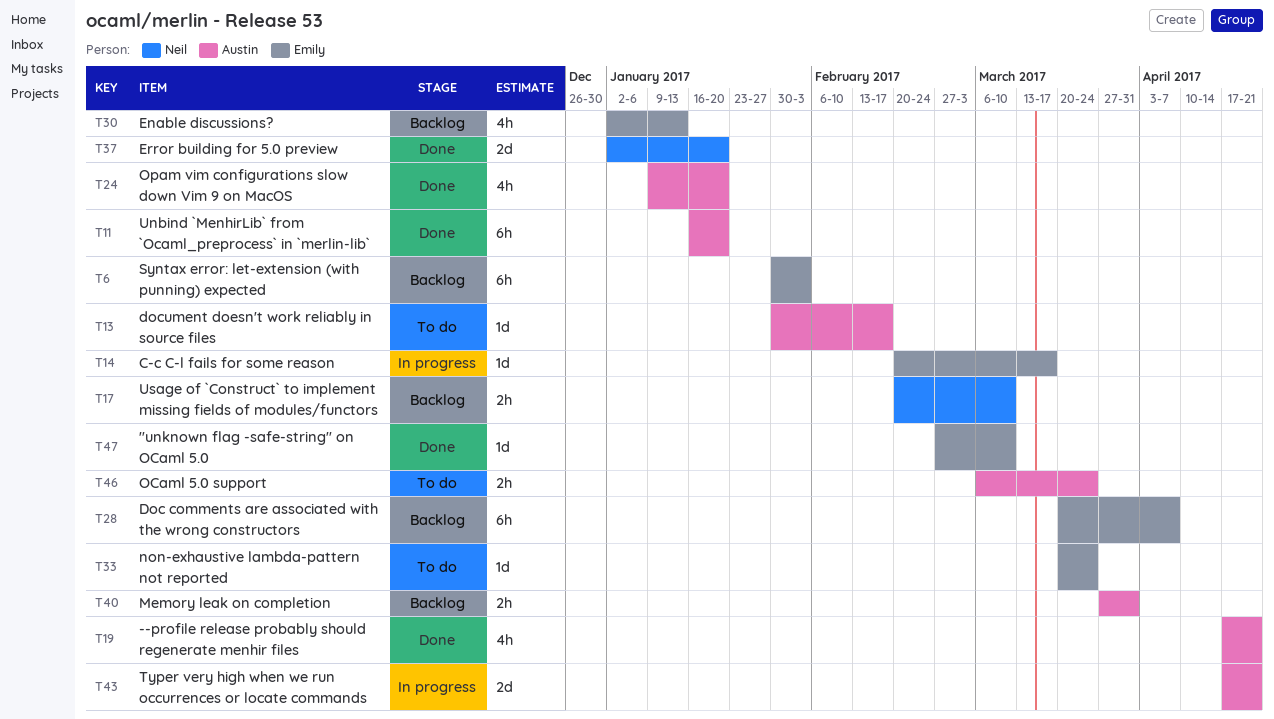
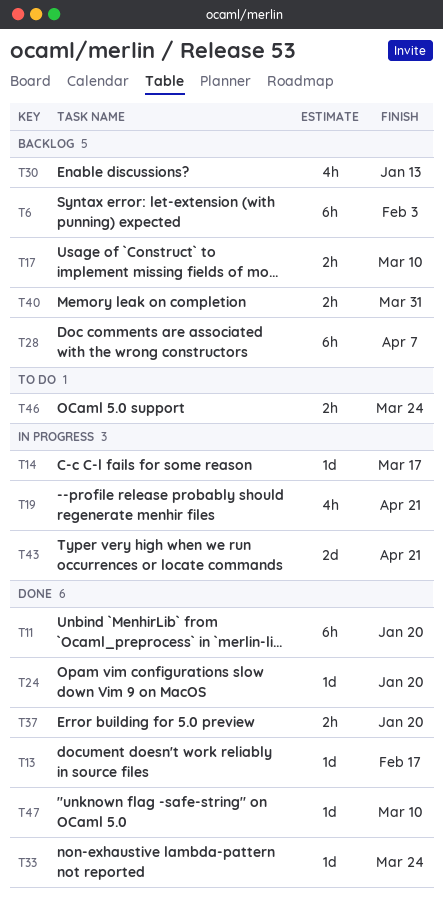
T13, status: To do -> Done
T19, status: Done -> In progress
T24, estimate: 4h -> 1d
T33, status: To do -> Done
T37, estimate: 2d -> 2h

